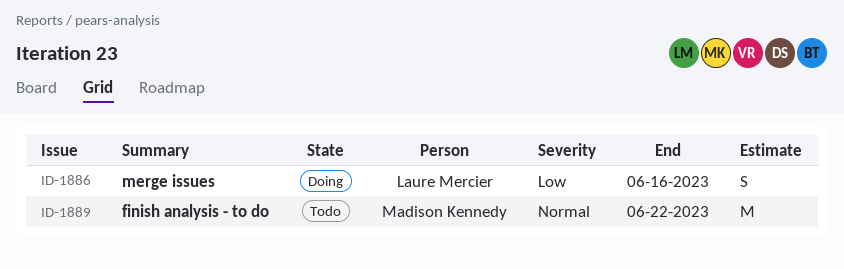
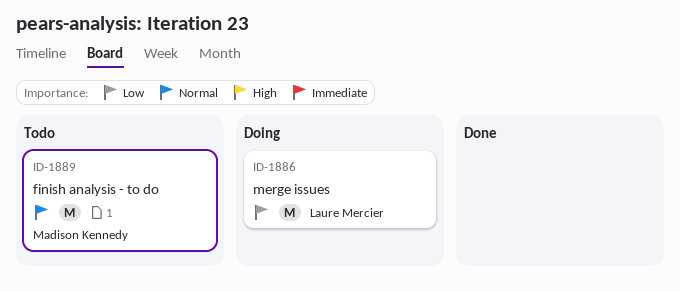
ID-1886, estimate: S -> M

